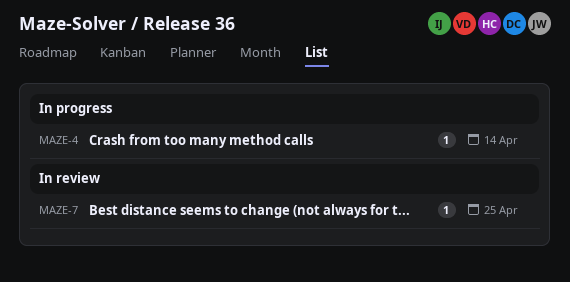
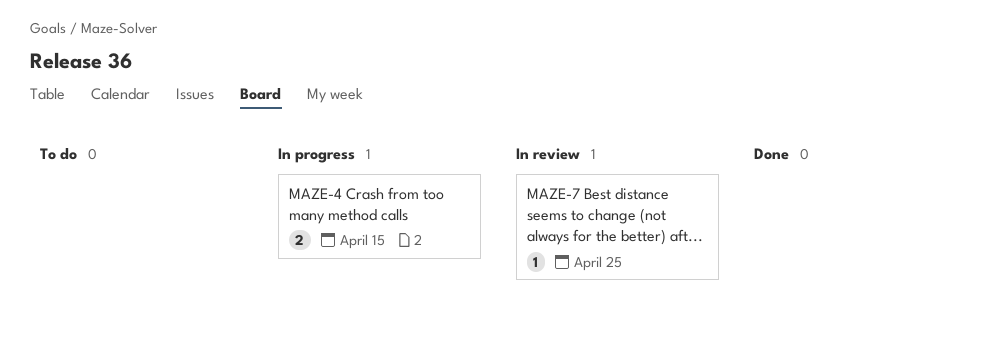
MAZE-4, estimate: 1 -> 2
MAZE-4, due: Apr 14 -> Apr 15

